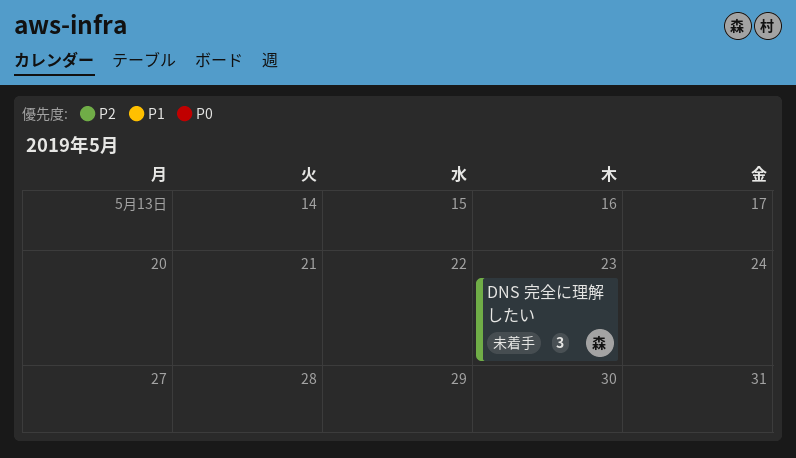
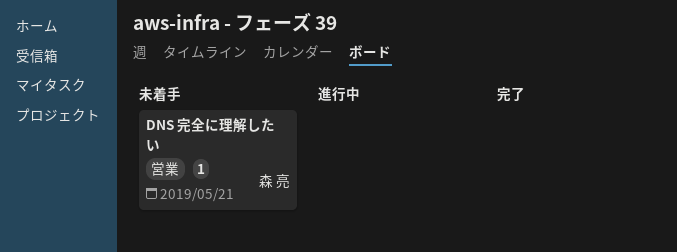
DNS 完全に理解したい, estimate: 3 -> 1
DNS 完全に理解したい, due: May 23 -> May 21

